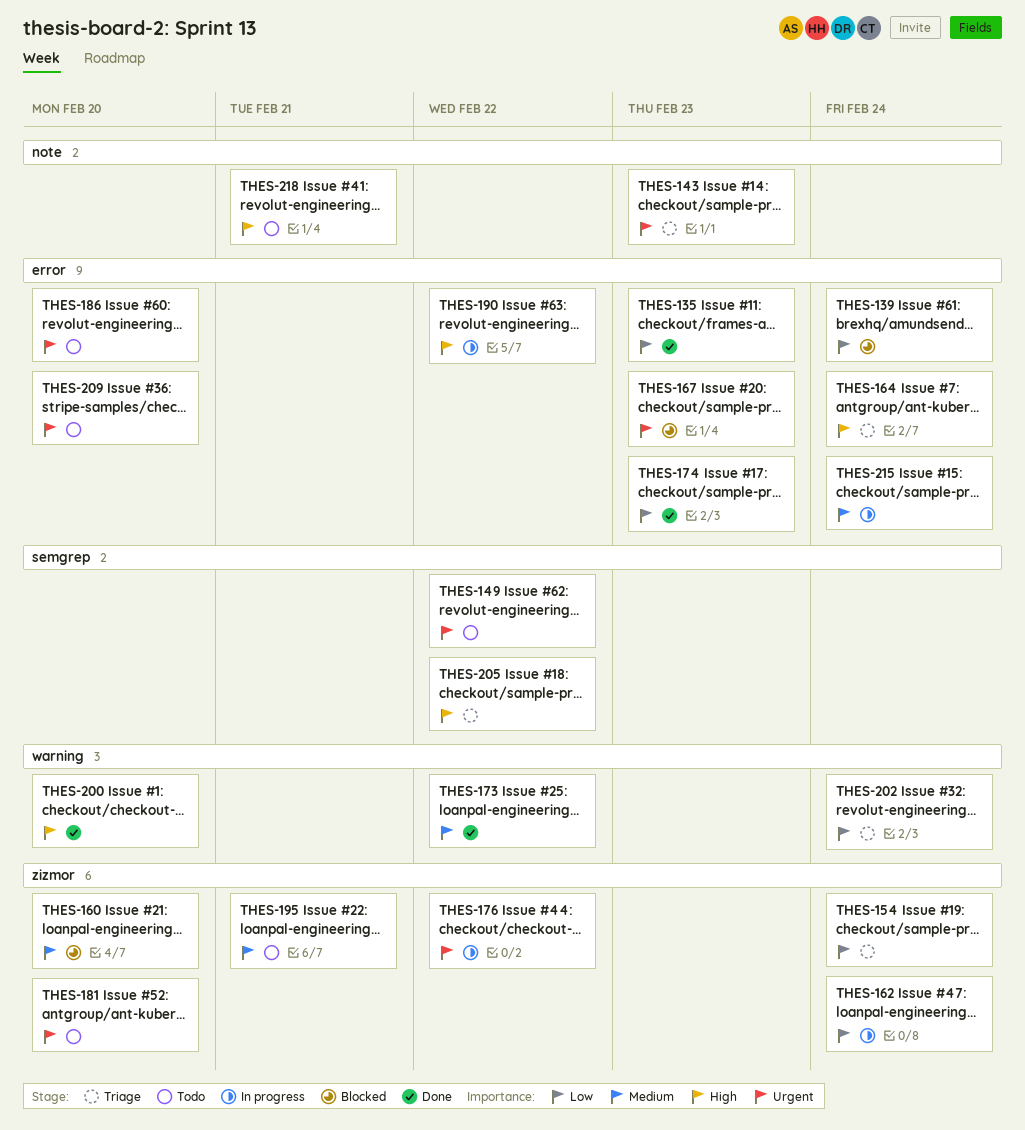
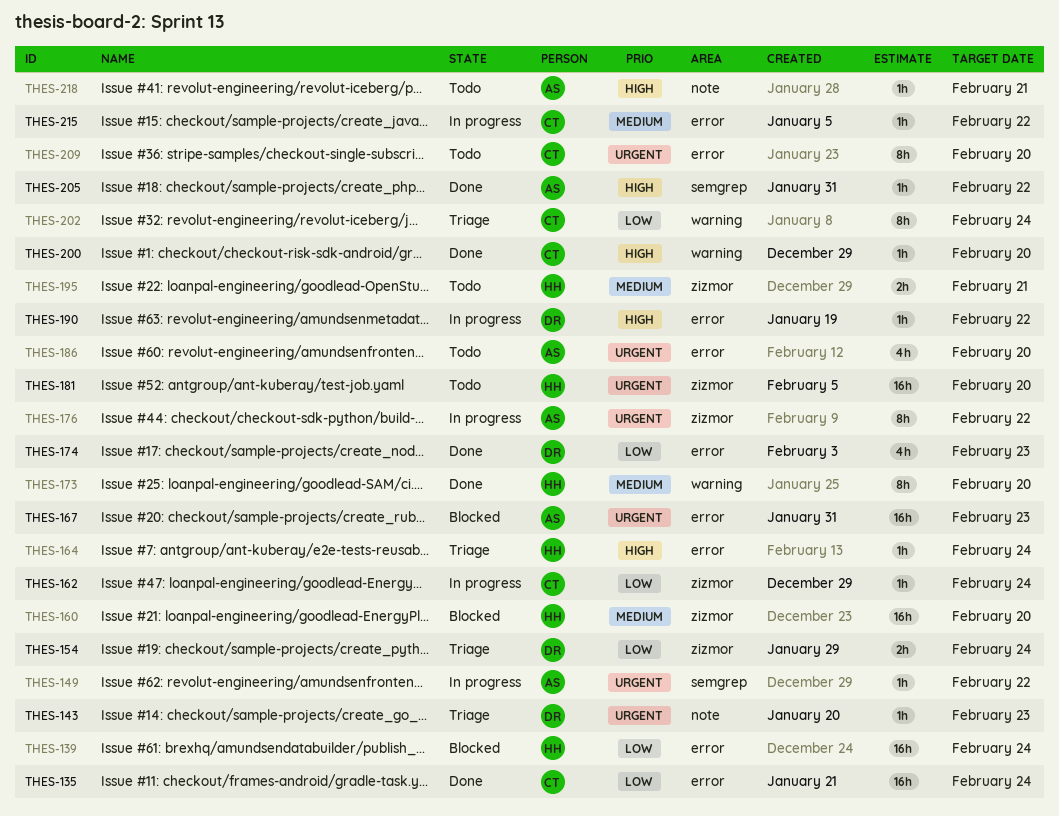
THES-135, due: Feb 23 -> Feb 24
THES-149, status: Todo -> In progress
THES-173, due: Feb 22 -> Feb 20
THES-205, status: Triage -> Done
THES-215, due: Feb 24 -> Feb 22

